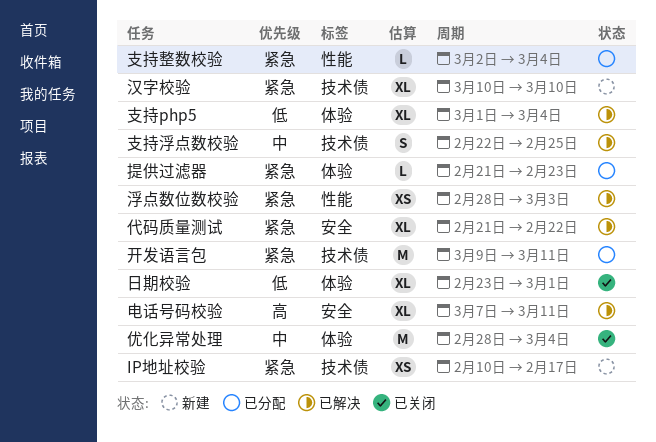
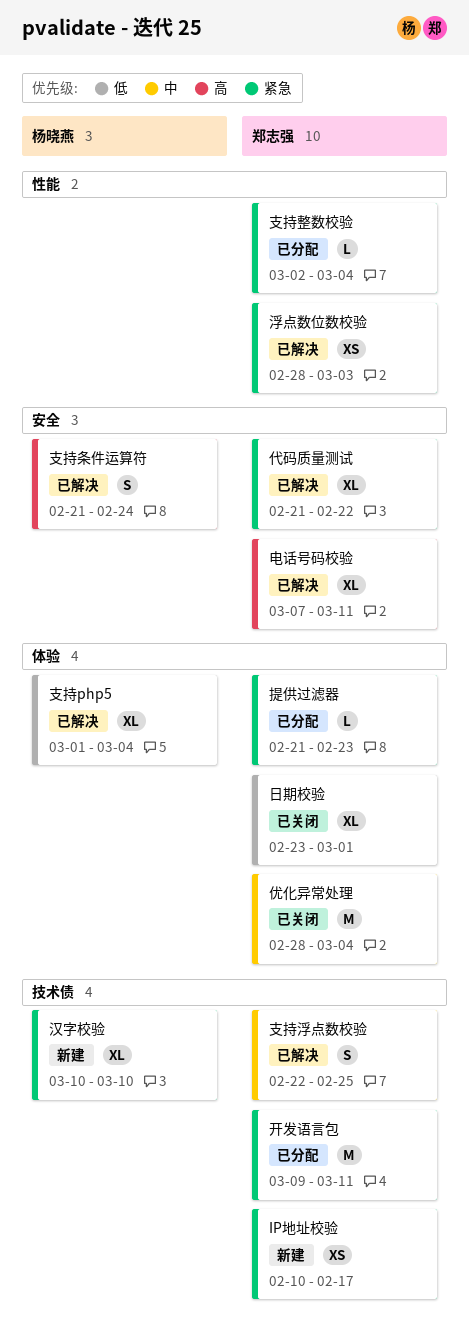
支持条件运算符: none -> present

